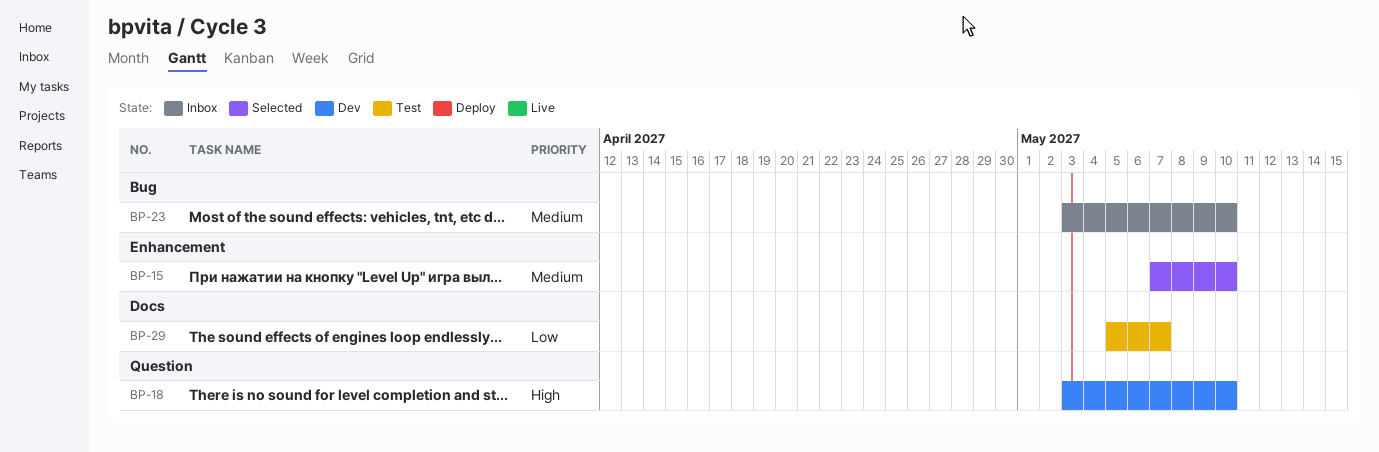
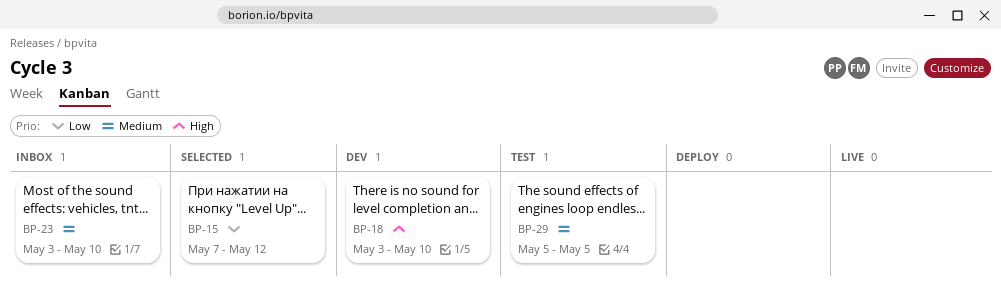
BP-15, priority: Medium -> Low
BP-15, due: May 10 -> May 12
BP-29, priority: Low -> Medium
BP-29, due: May 7 -> May 5

